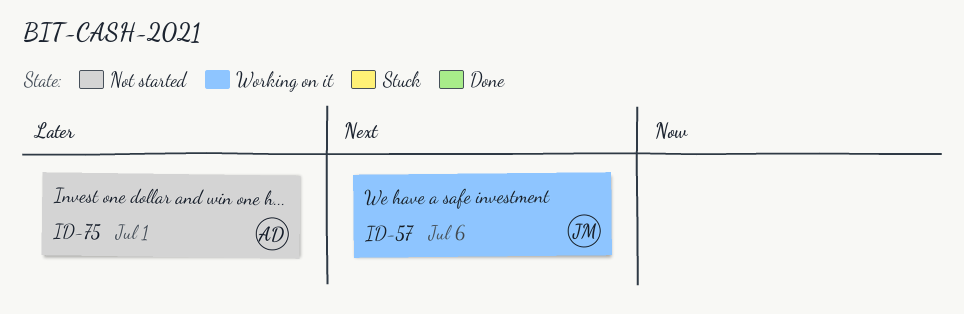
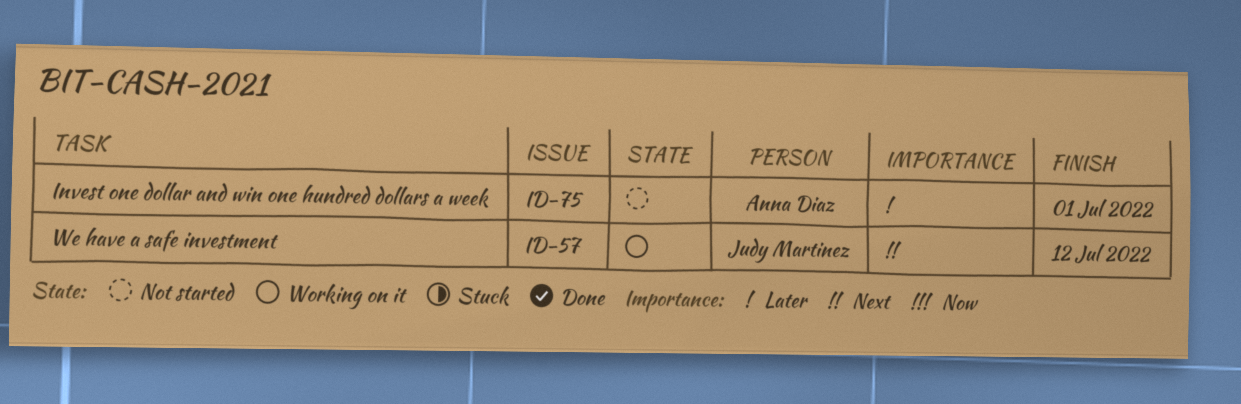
ID-57, due: Jul 6 -> Jul 12

